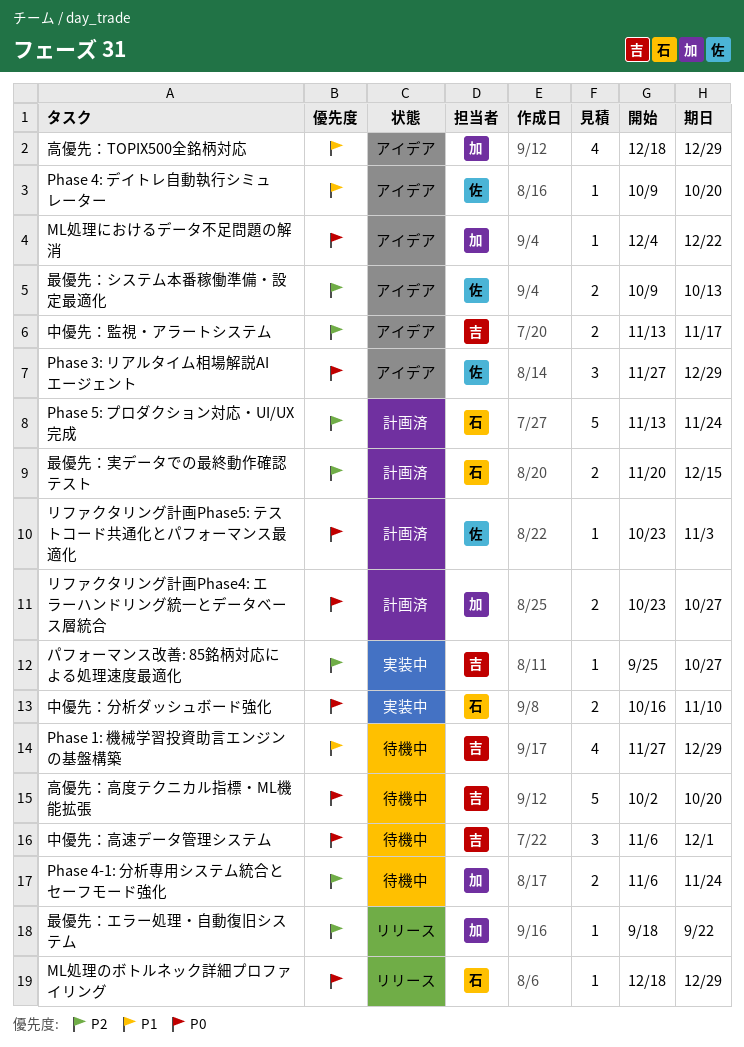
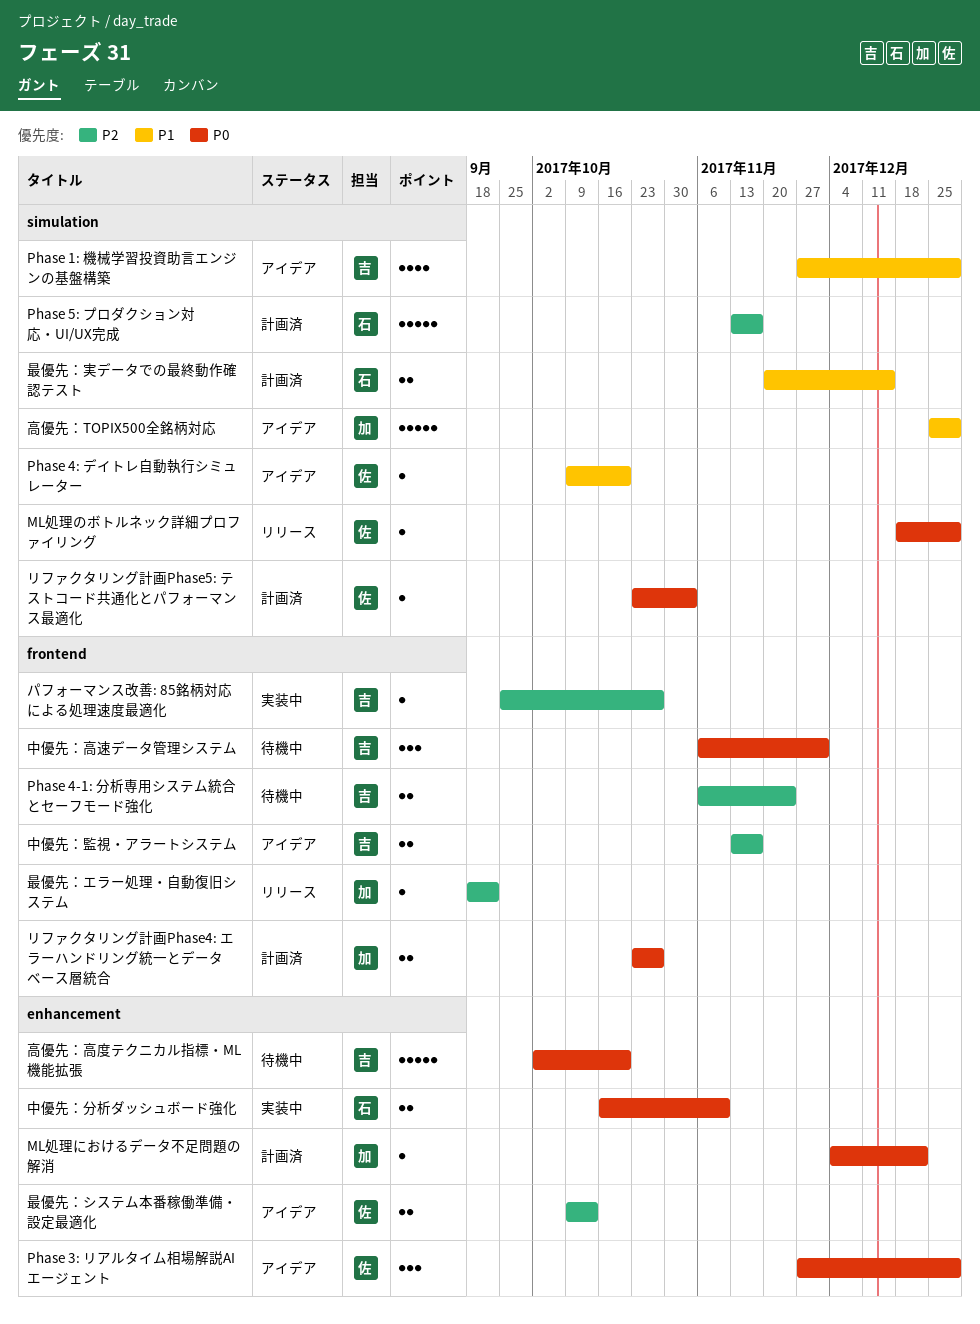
ML処理におけるデータ不足問題の解消, status: アイデア -> 計画済
ML処理のボトルネック詳細プロファイリング, owner: 石 -> 佐
Phase 1: 機械学習投資助言エンジンの基盤構築, status: 待機中 -> アイデア
Phase 4-1: 分析専用システム統合とセーフモード強化, owner: 加 -> 吉
Phase 5: プロダクション対応・UI/UX完成, due: Nov 24 -> Nov 17
最優先：実データでの最終動作確認テスト, priority: P2 -> P1
高優先：TOPIX500全銘柄対応, estimate: 4 -> 5
高優先：TOPIX500全銘柄対応, start: Dec 18 -> Dec 25

